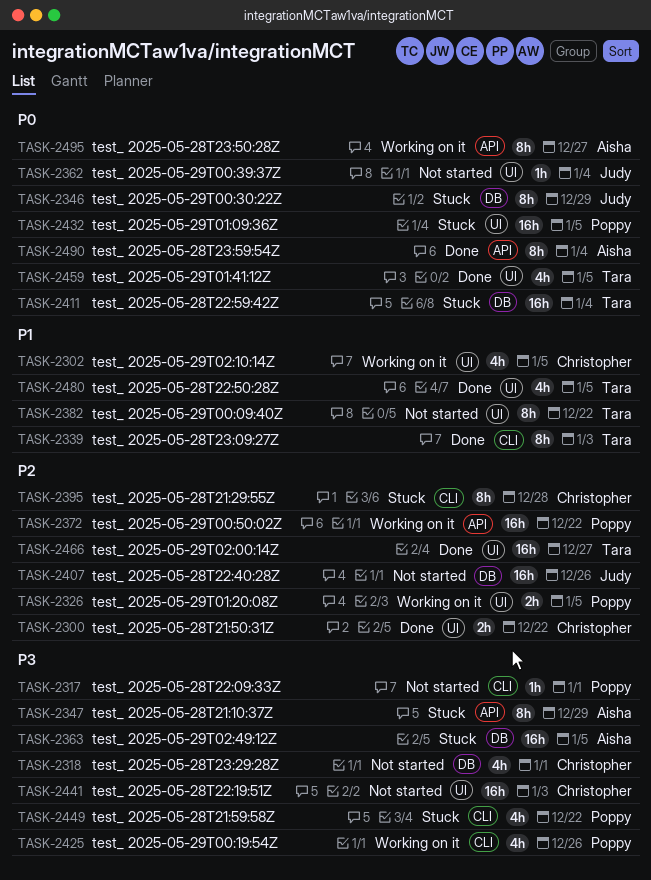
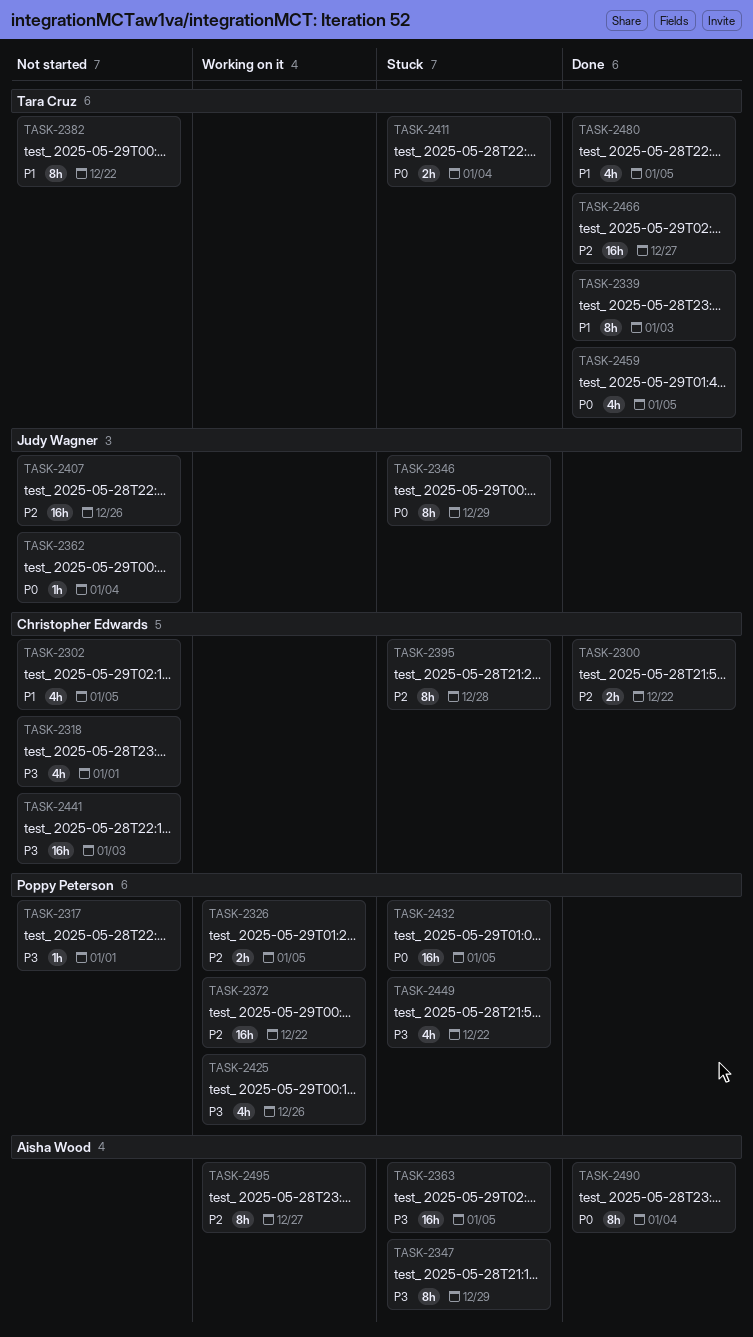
TASK-2302, status: Working on it -> Not started
TASK-2411, estimate: 16h -> 2h
TASK-2495, priority: P0 -> P2

